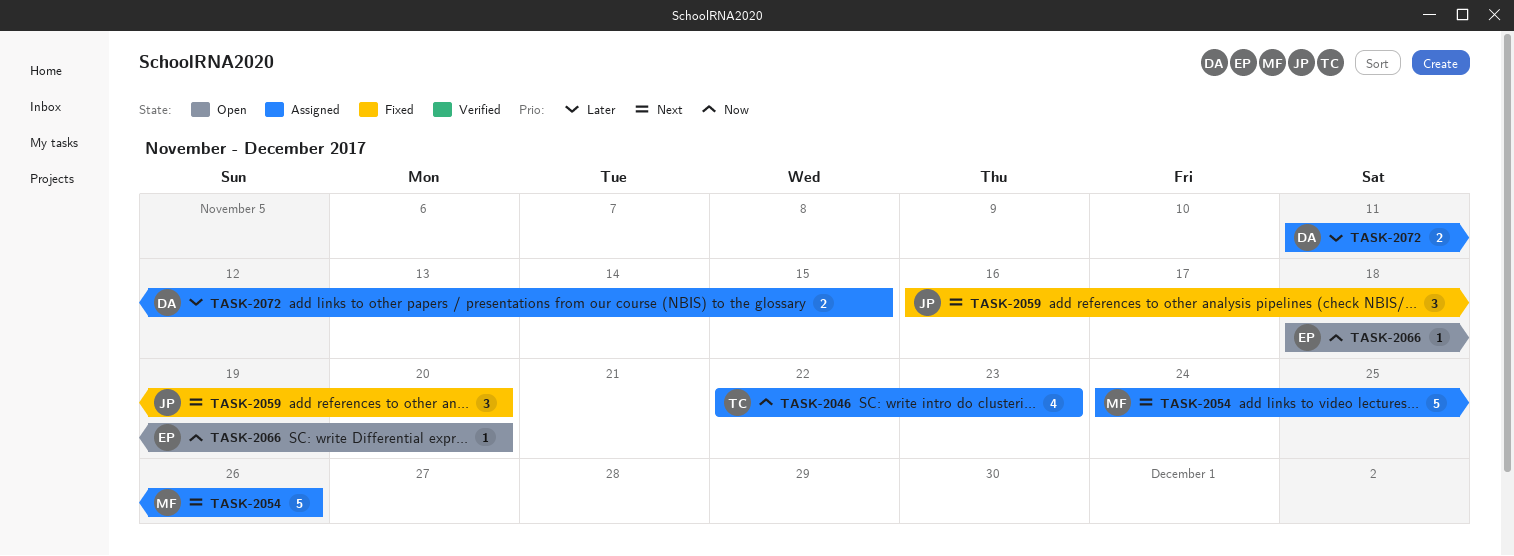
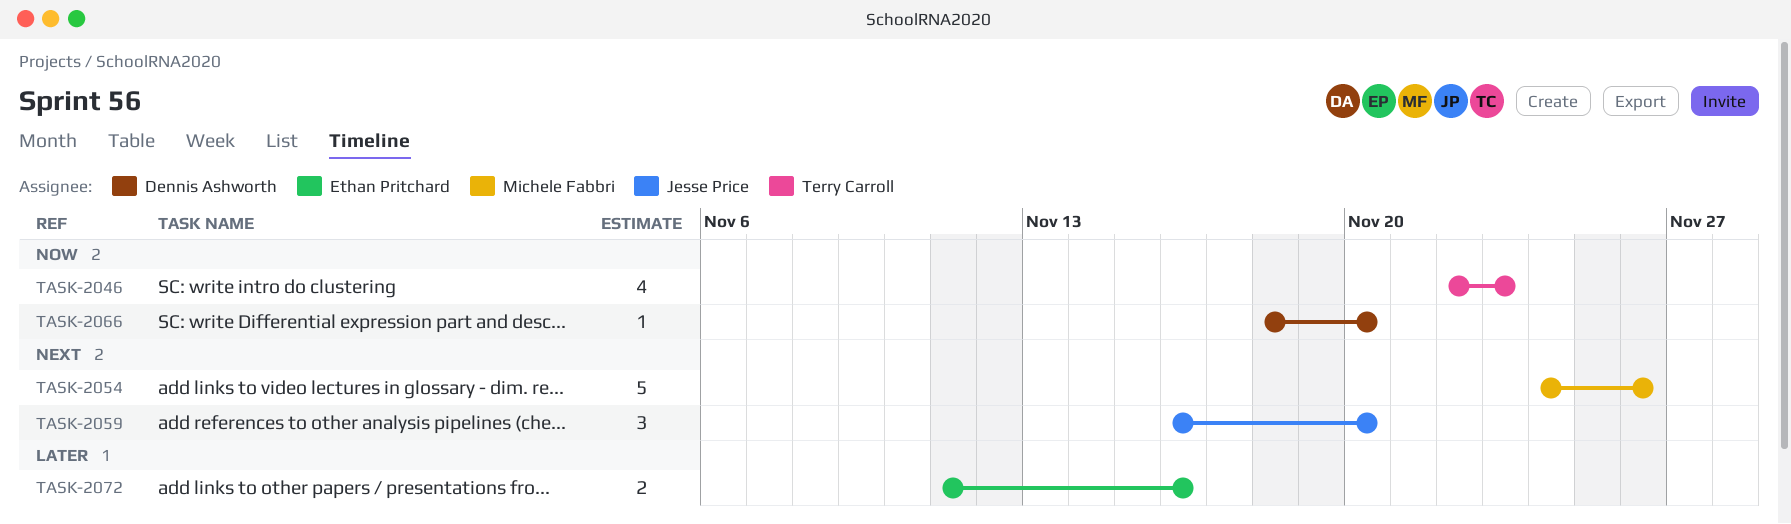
TASK-2066, owner: Ethan Pritchard -> Dennis Ashworth
TASK-2072, owner: Dennis Ashworth -> Ethan Pritchard
TASK-2072, due: Nov 15 -> Nov 16

